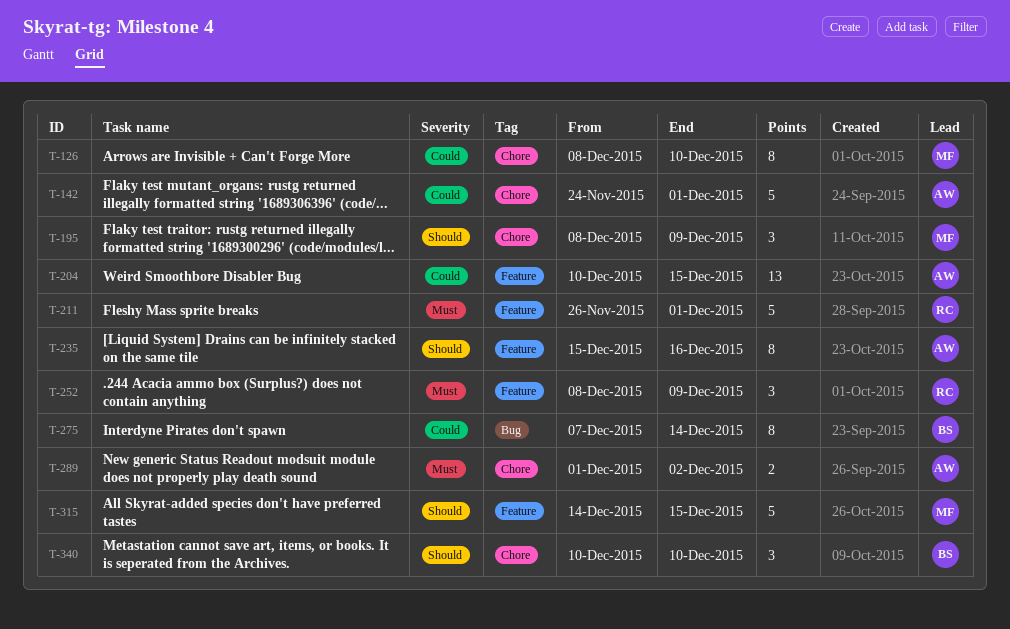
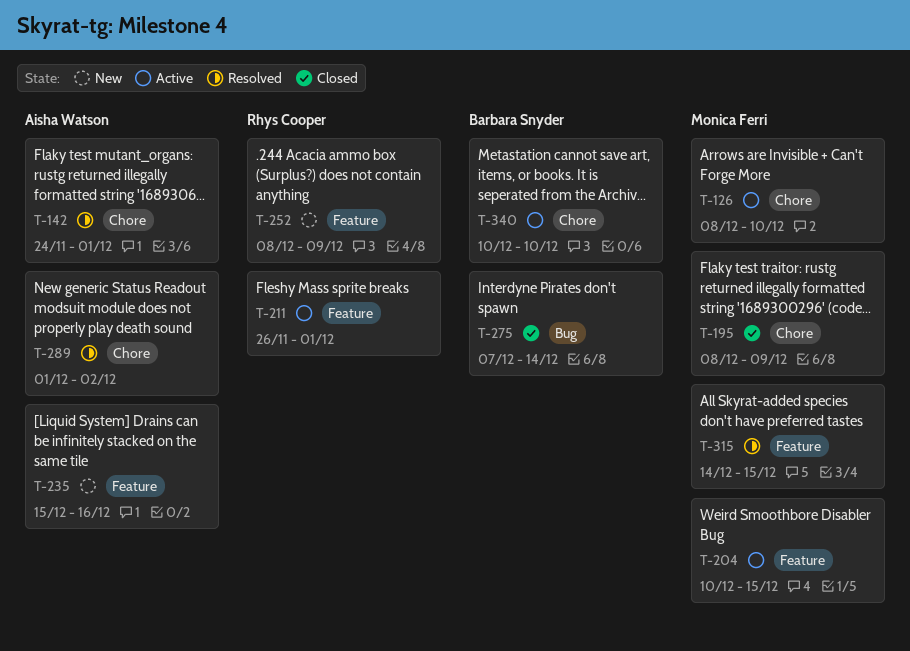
T-204, owner: Aisha Watson -> Monica Ferri

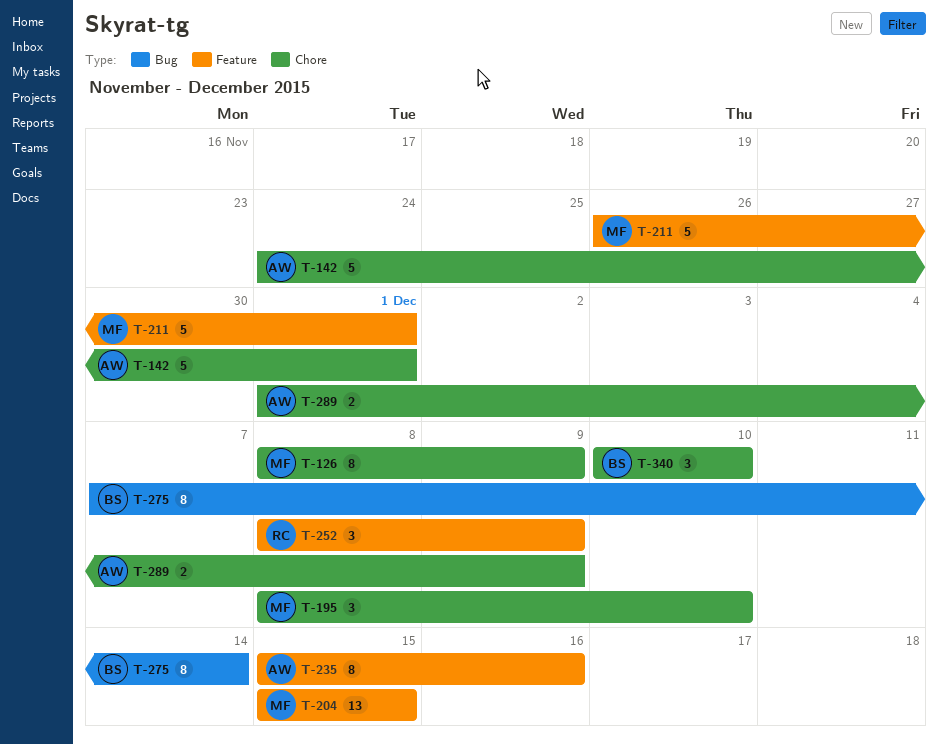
T-126, due: Dec 10 -> Dec 9
T-195, due: Dec 9 -> Dec 10
T-204, start: Dec 10 -> Dec 15
T-211, owner: Rhys Cooper -> Monica Ferri
T-289, due: Dec 2 -> Dec 9
T-315: present -> none

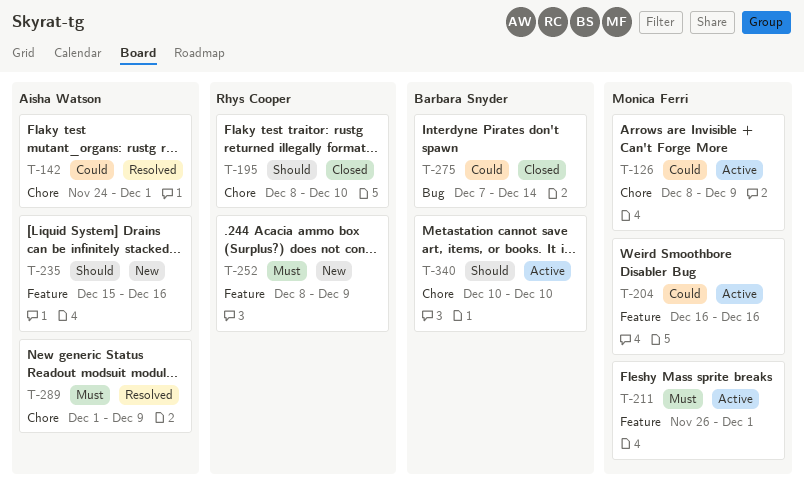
T-195, owner: Monica Ferri -> Rhys Cooper
T-204, start: Dec 15 -> Dec 16
T-204, due: Dec 15 -> Dec 16

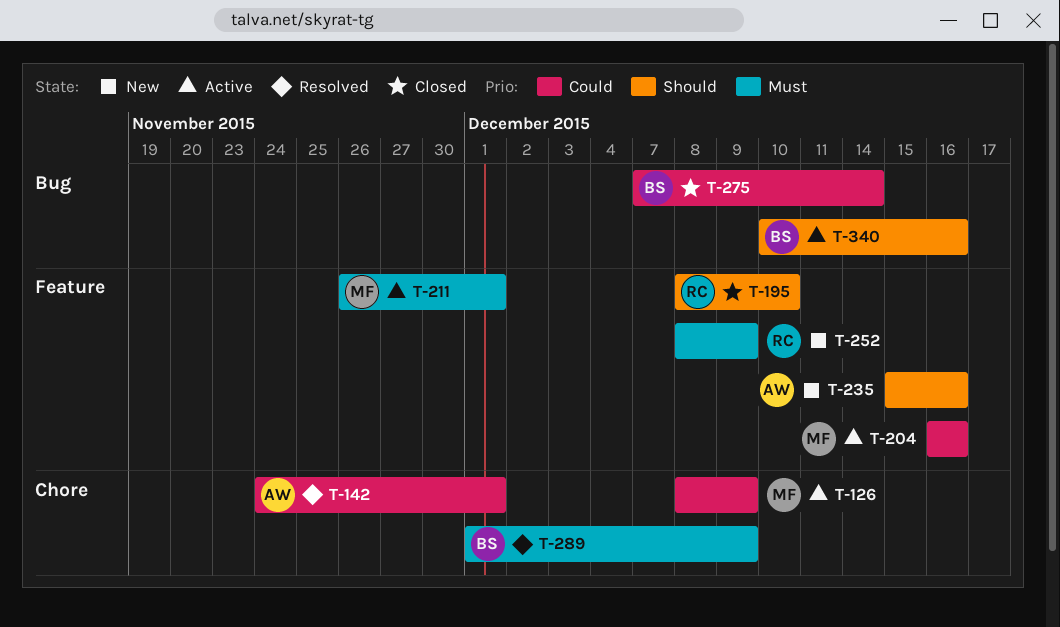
T-195, label: Chore -> Feature
T-289, owner: Aisha Watson -> Barbara Snyder
T-340, label: Chore -> Bug
T-340, due: Dec 10 -> Dec 16

